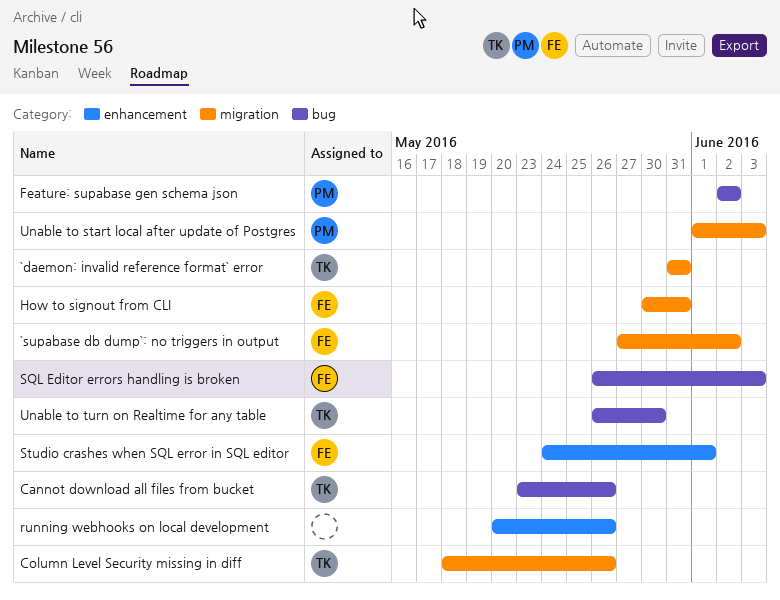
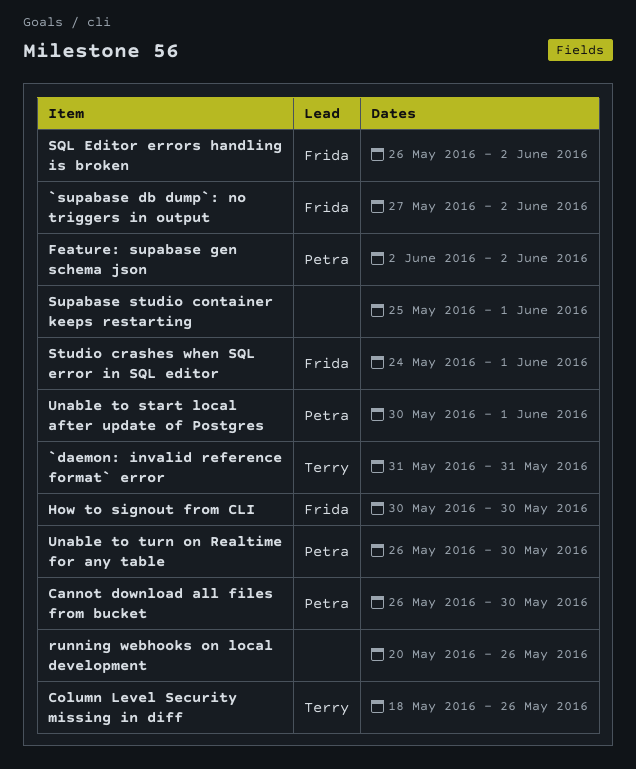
Cannot download all files from bucket, owner: Terry -> Petra
Cannot download all files from bucket, start: May 23 -> May 26
Cannot download all files from bucket, due: May 26 -> May 30
How to signout from CLI, due: May 31 -> May 30
SQL Editor errors handling is broken, due: Jun 3 -> Jun 2
Supabase studio container keeps restarting: none -> present
Unable to start local after update of Postgres, start: Jun 1 -> May 30
Unable to start local after update of Postgres, due: Jun 3 -> Jun 1
Unable to turn on Realtime for any table, owner: Terry -> Petra

